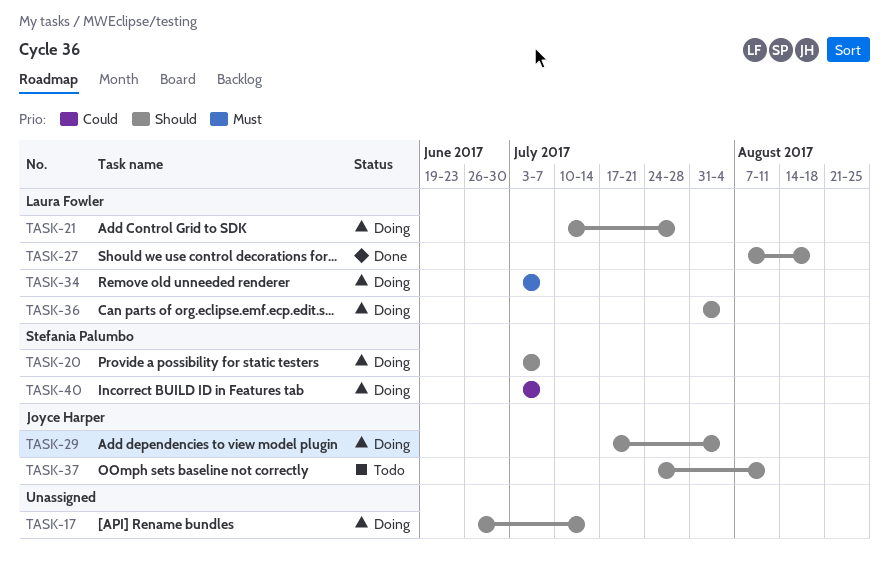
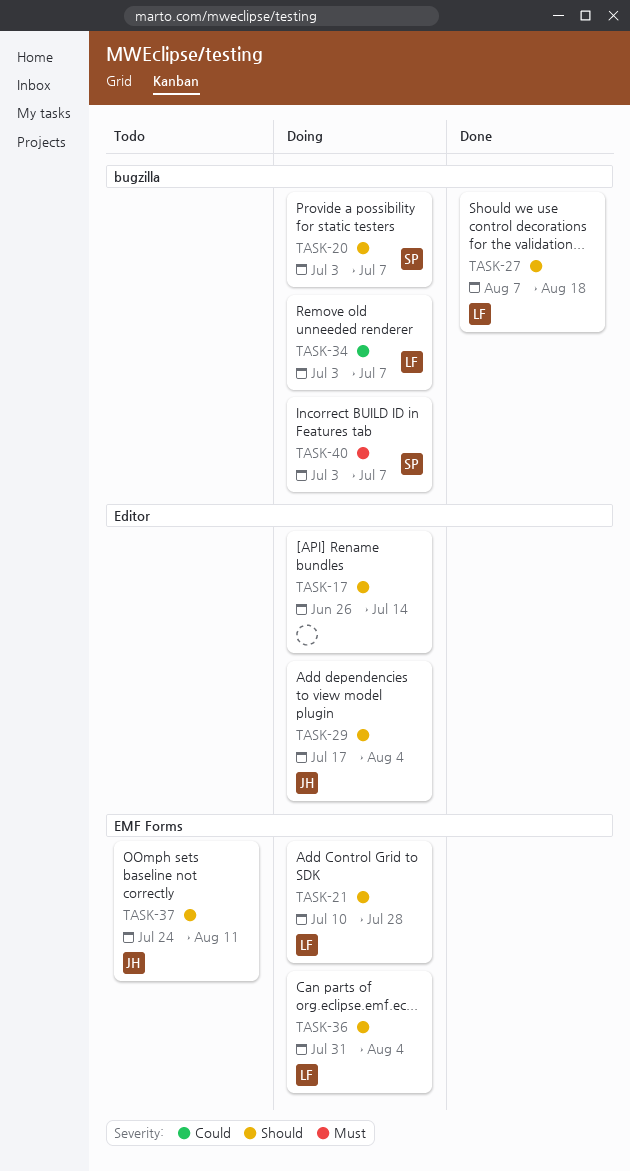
TASK-34, priority: Must -> Could
TASK-40, priority: Could -> Must

